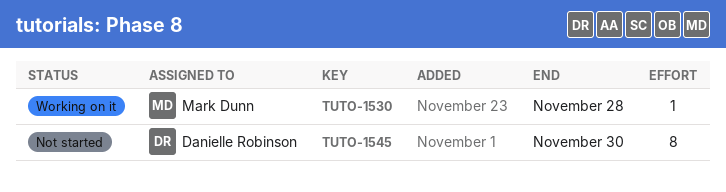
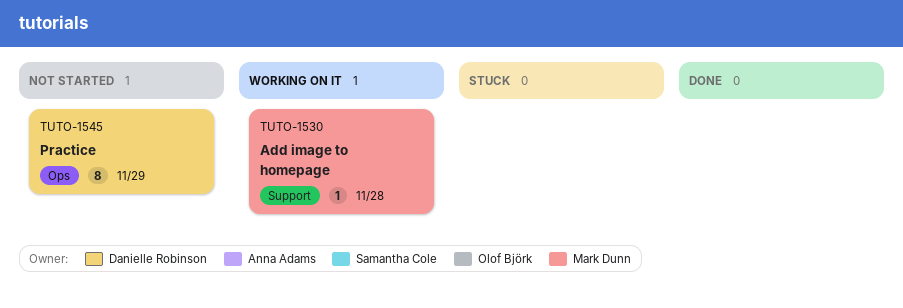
TUTO-1545, due: Nov 30 -> Nov 29

